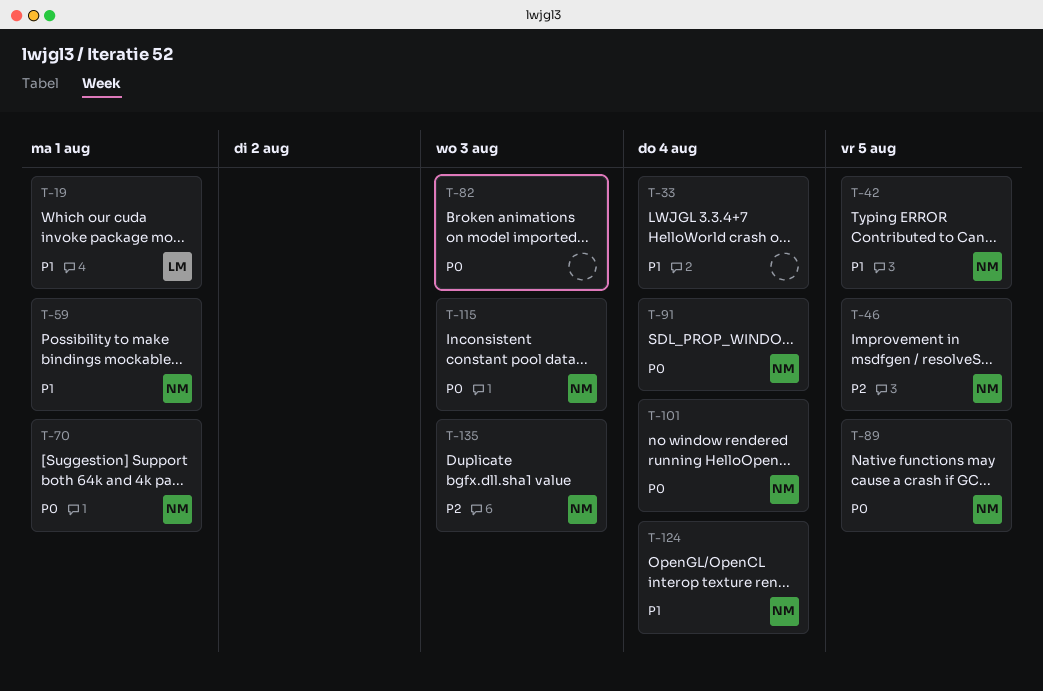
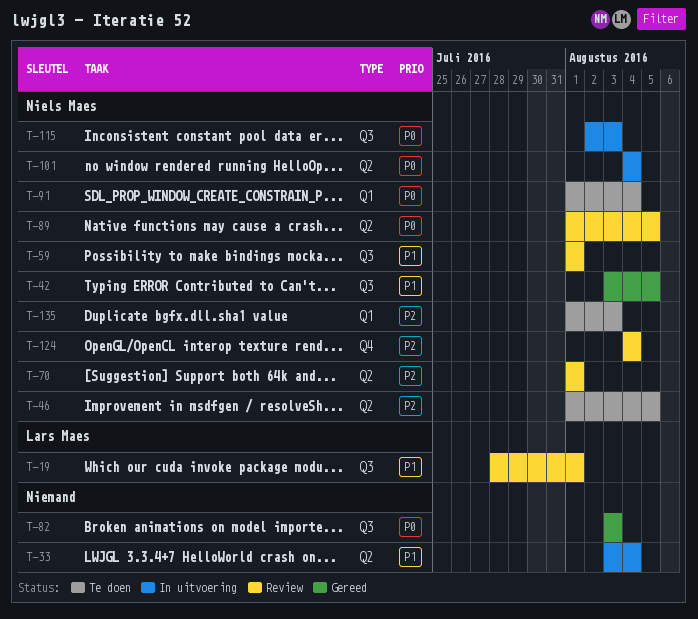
T-70, priority: P0 -> P2
T-124, priority: P1 -> P2

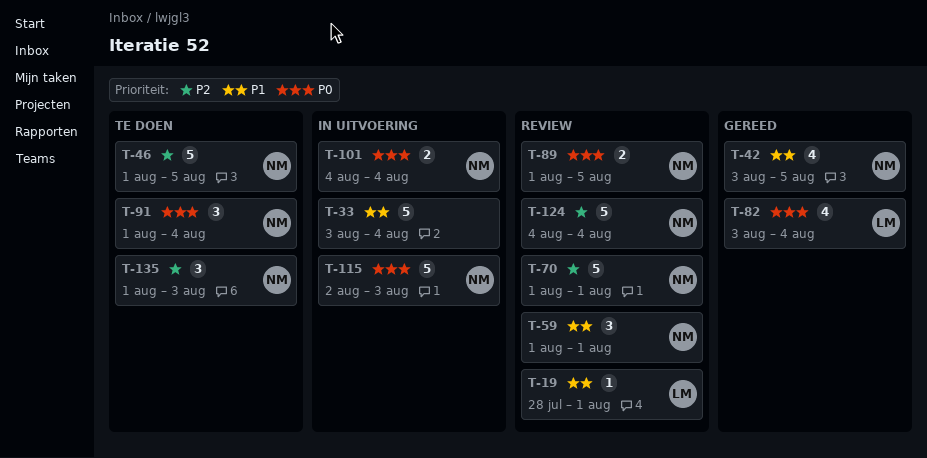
T-82, owner: none -> Lars Maes
T-82, due: Aug 3 -> Aug 4

